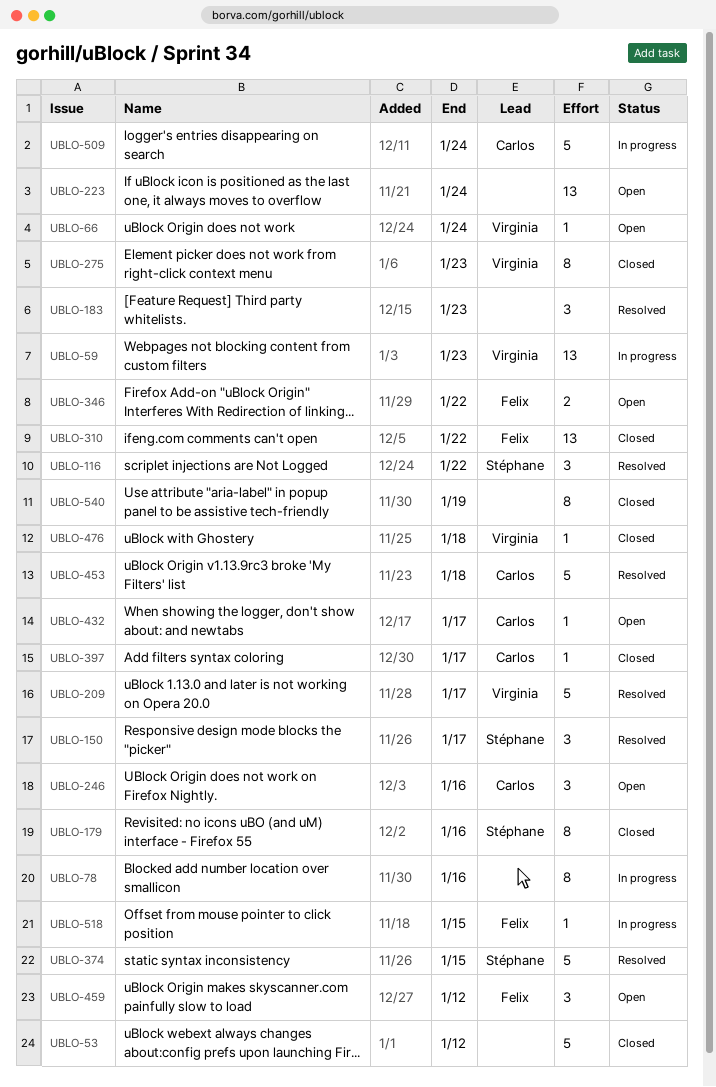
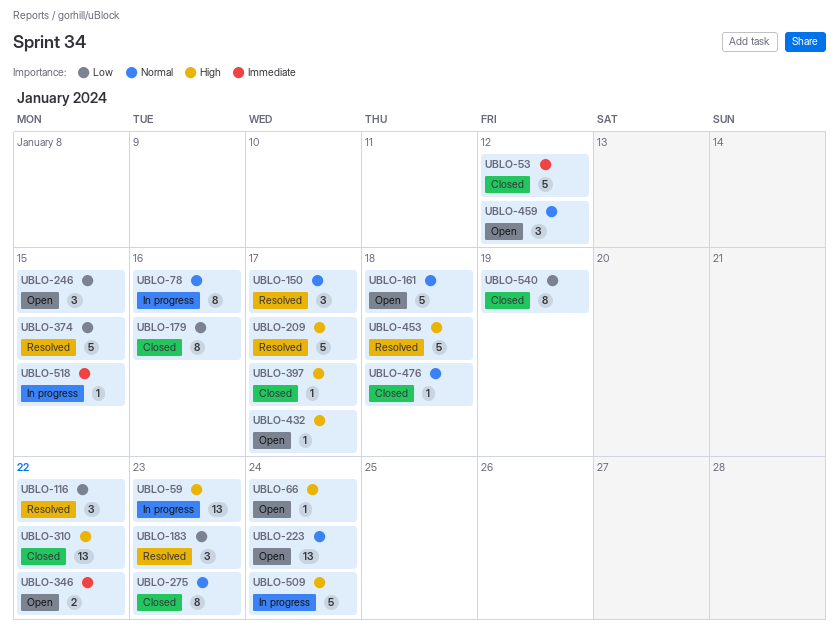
UBLO-161: none -> present
UBLO-246, due: Jan 16 -> Jan 15

